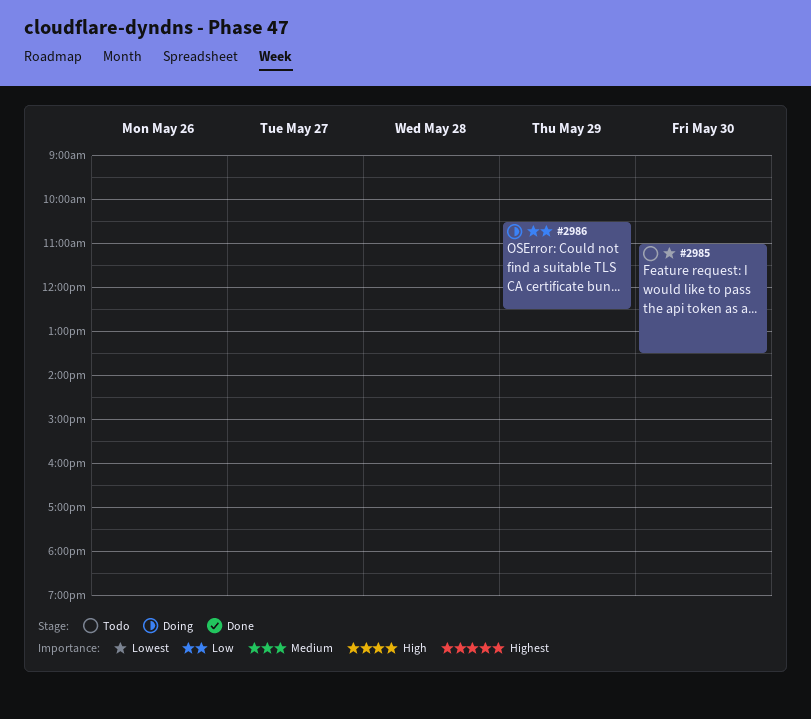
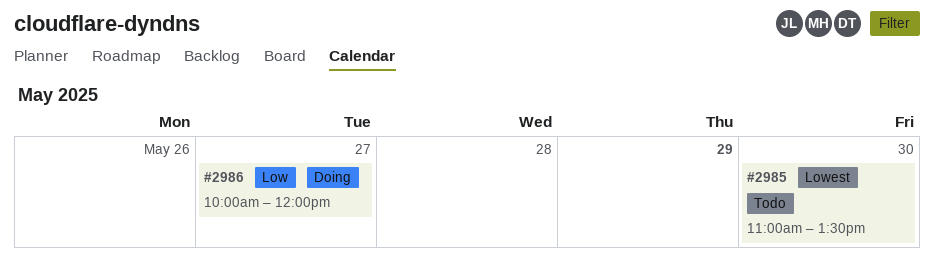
#2986, day: May 29 -> May 27
#2986, begins: 10:30 -> 10:00
#2986, ends: 12:30 -> 12:00

